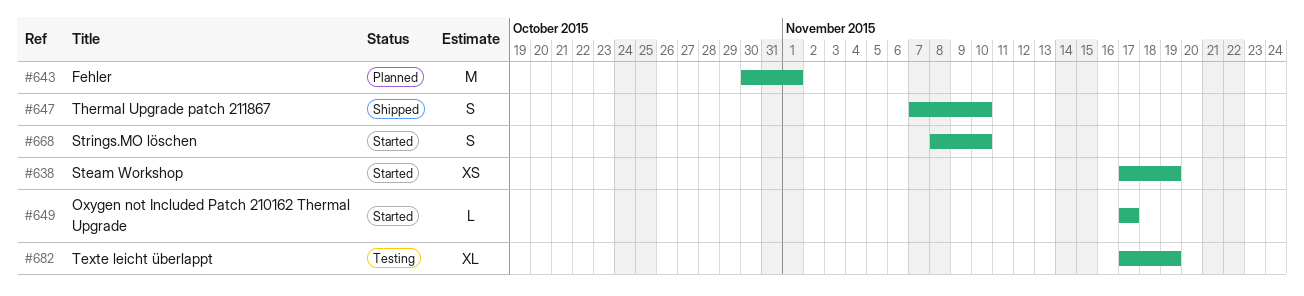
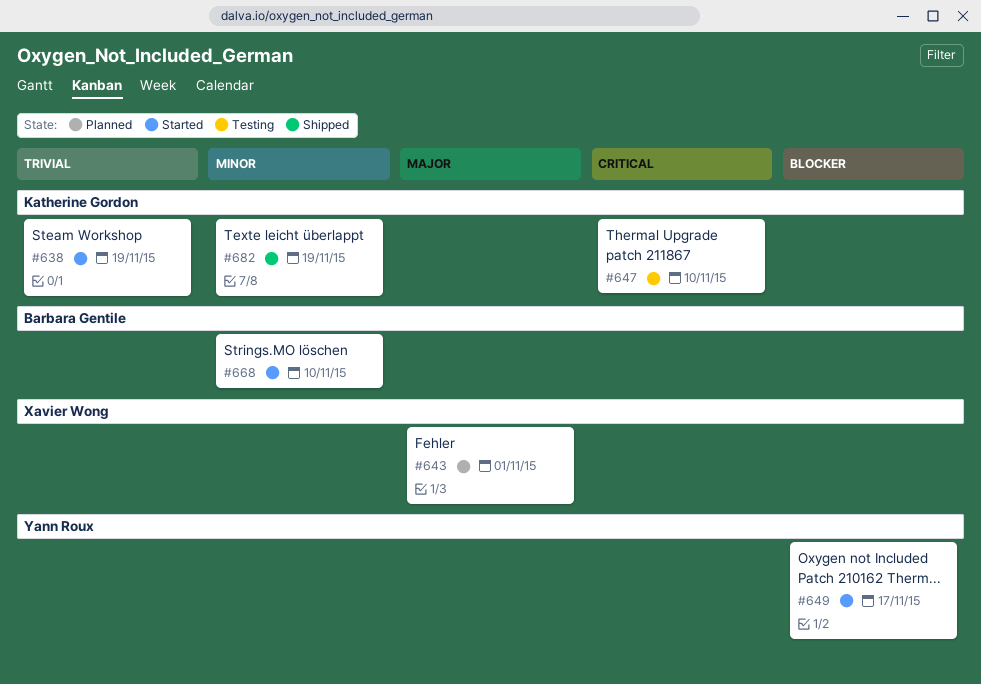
#647, status: Shipped -> Testing
#682, status: Testing -> Shipped

